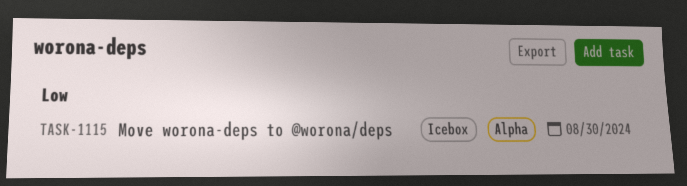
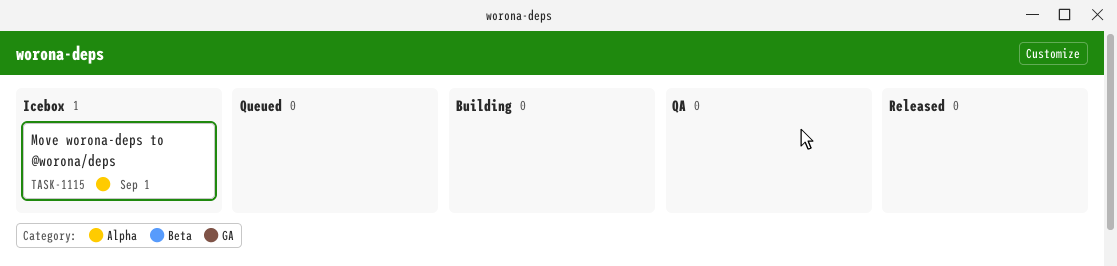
TASK-1115, due: Aug 30 -> Sep 1

